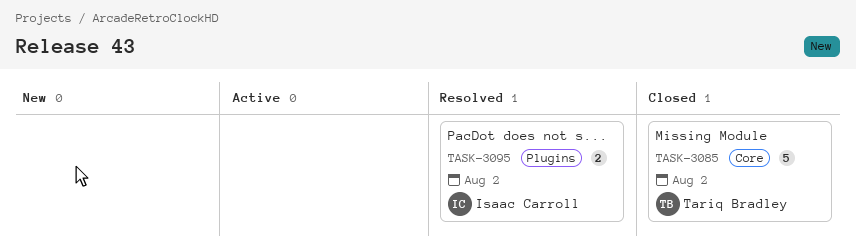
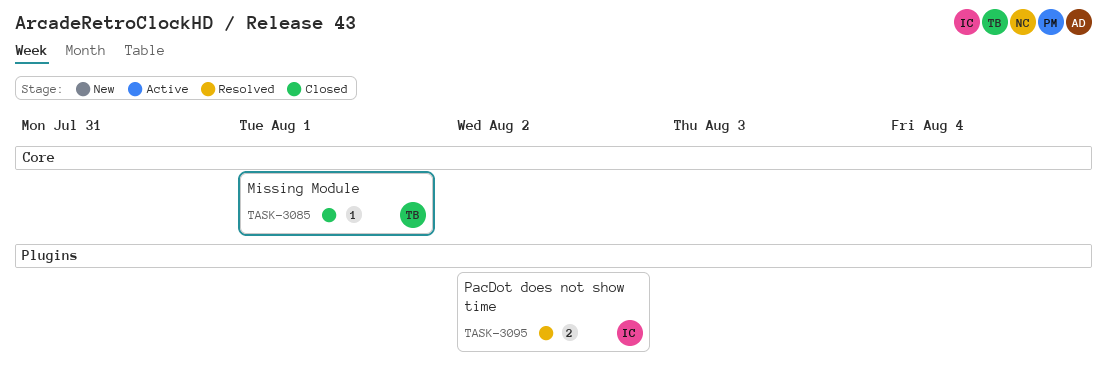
TASK-3085, estimate: 5 -> 1
TASK-3085, due: Aug 2 -> Aug 1

